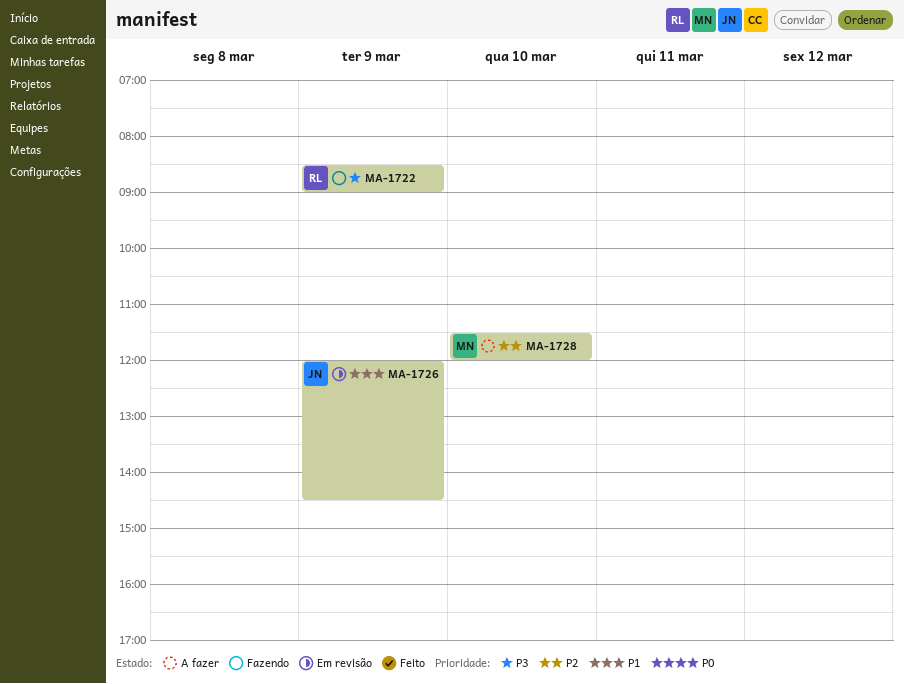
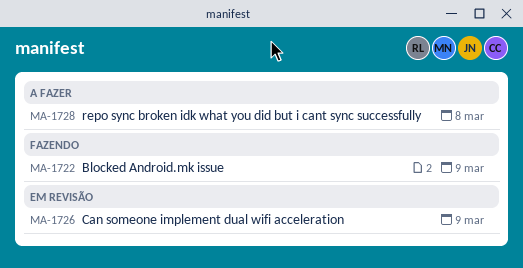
MA-1728, day: Mar 10 -> Mar 8

